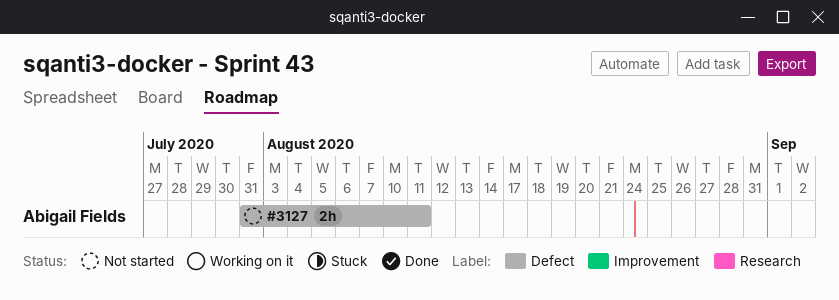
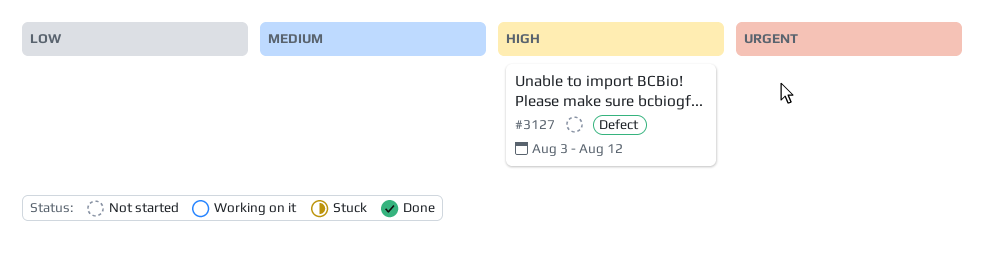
#3127, start: Jul 31 -> Aug 3
#3127, due: Aug 11 -> Aug 12

